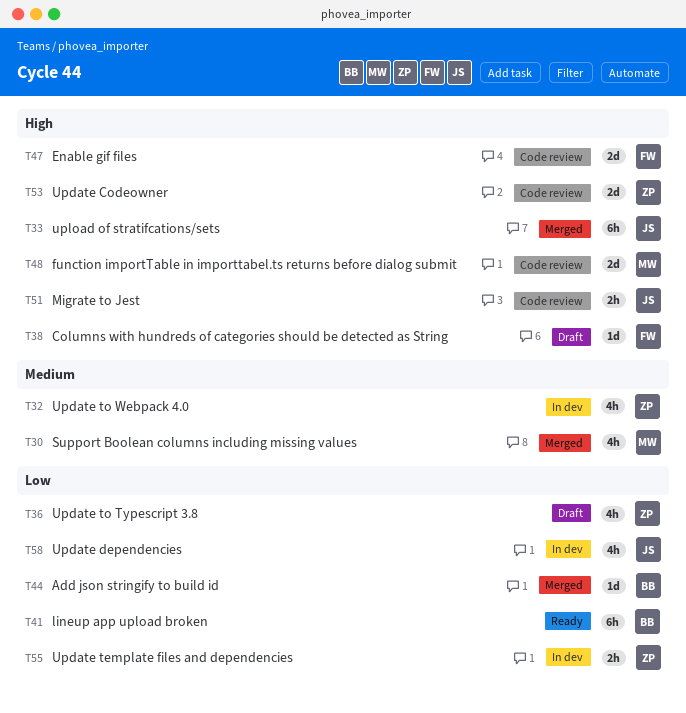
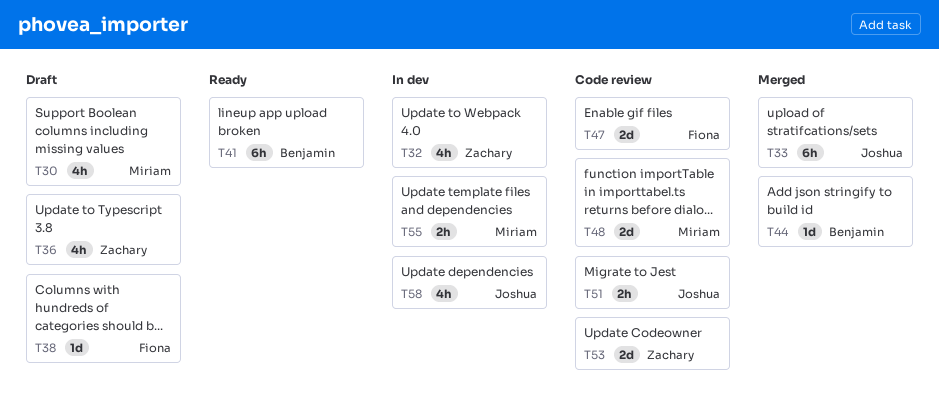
T30, status: Merged -> Draft
T55, owner: Zachary -> Miriam

